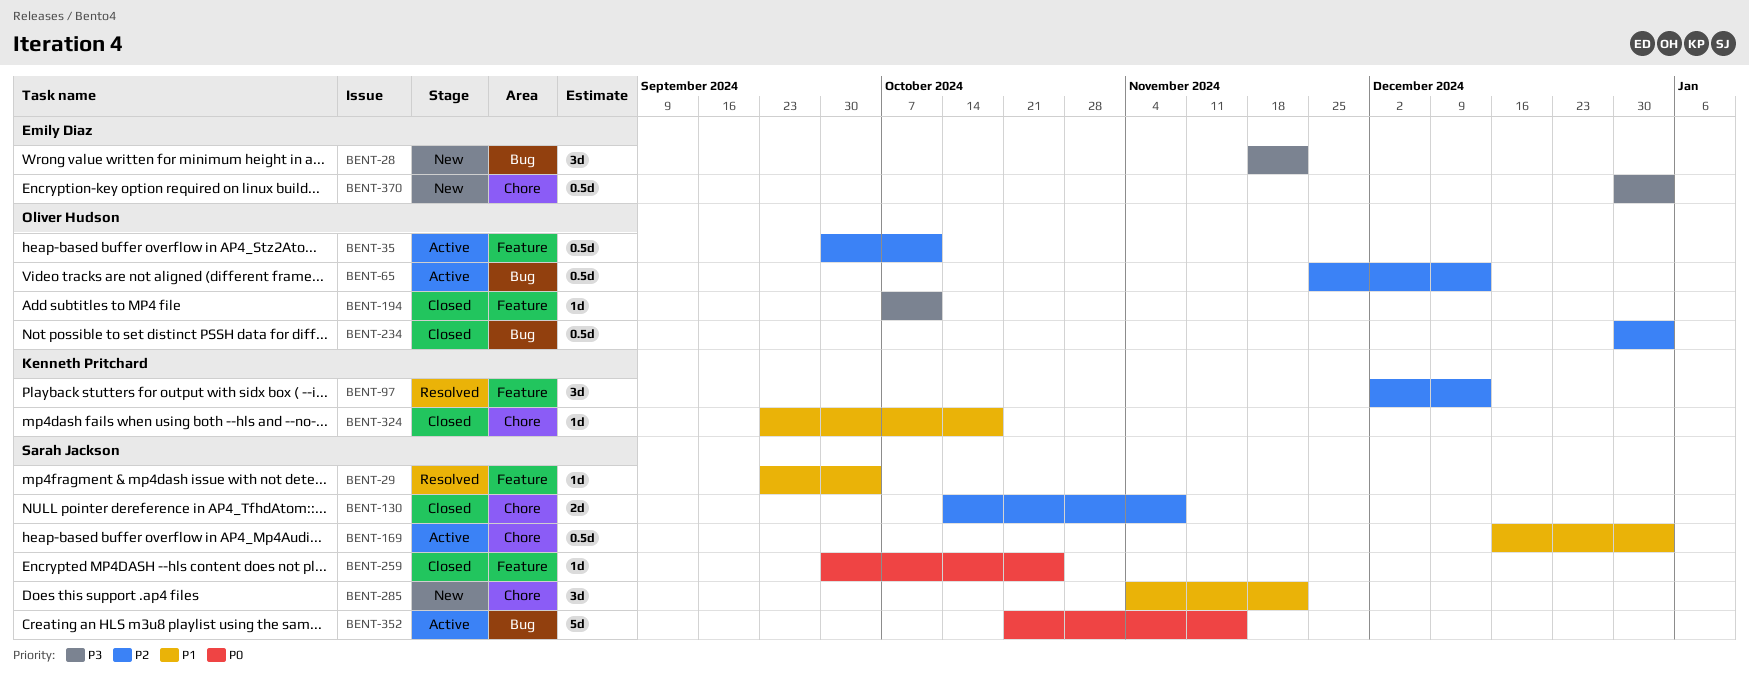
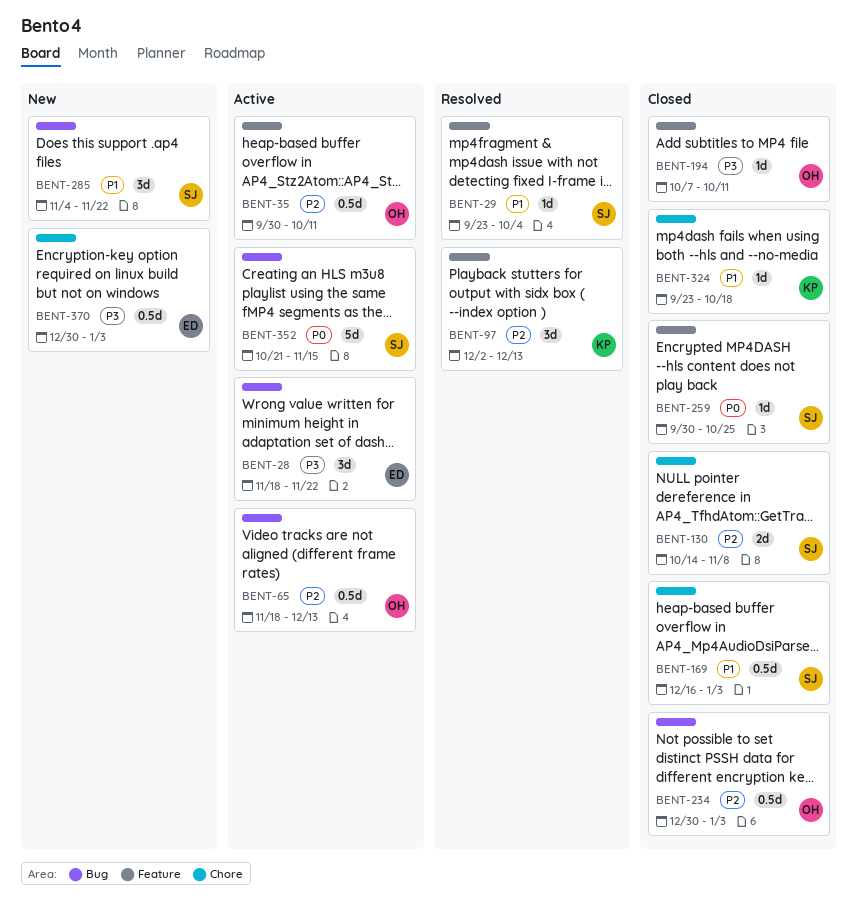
BENT-28, status: New -> Active
BENT-65, start: Nov 25 -> Nov 18
BENT-169, status: Active -> Closed
BENT-285, label: Chore -> Bug

